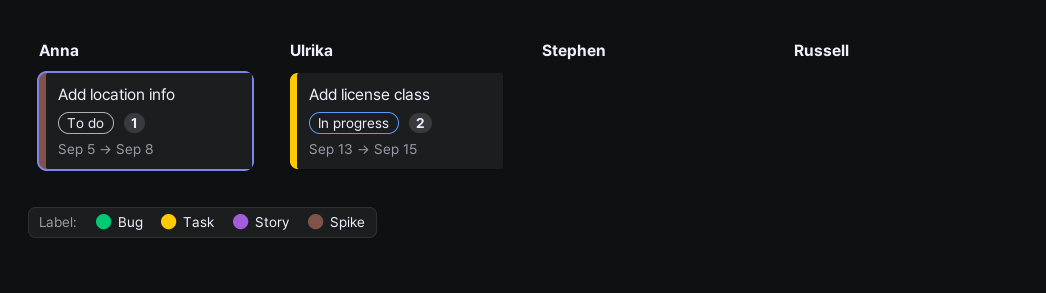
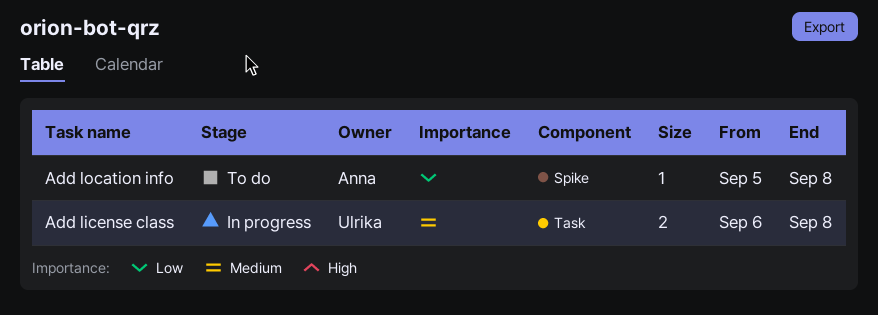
Add license class, start: Sep 13 -> Sep 6
Add license class, due: Sep 15 -> Sep 8

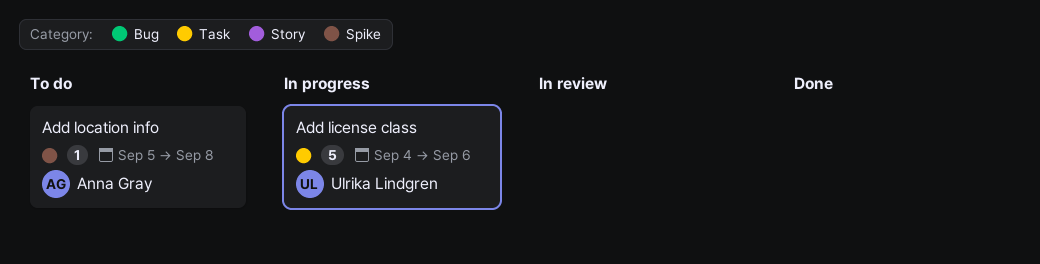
Add license class, estimate: 2 -> 5
Add license class, start: Sep 6 -> Sep 4
Add license class, due: Sep 8 -> Sep 6

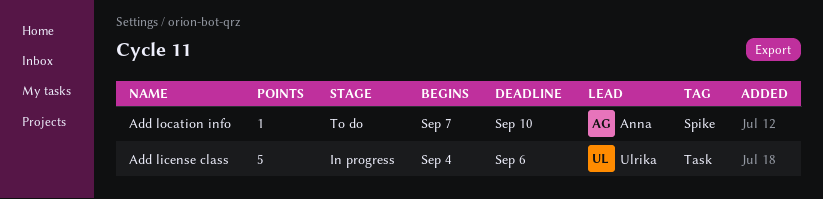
Add location info, start: Sep 5 -> Sep 7
Add location info, due: Sep 8 -> Sep 10

